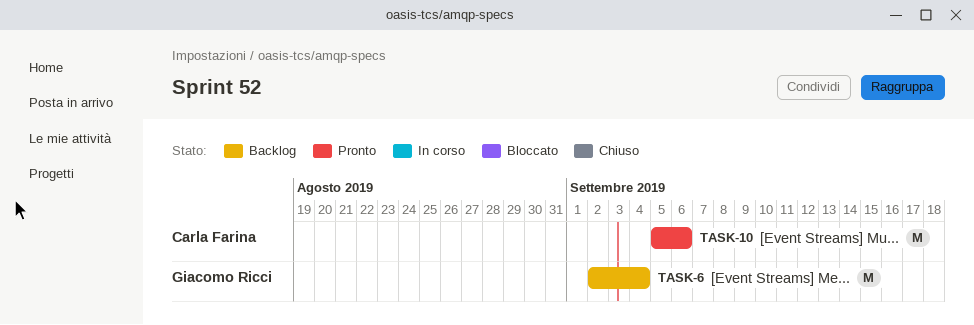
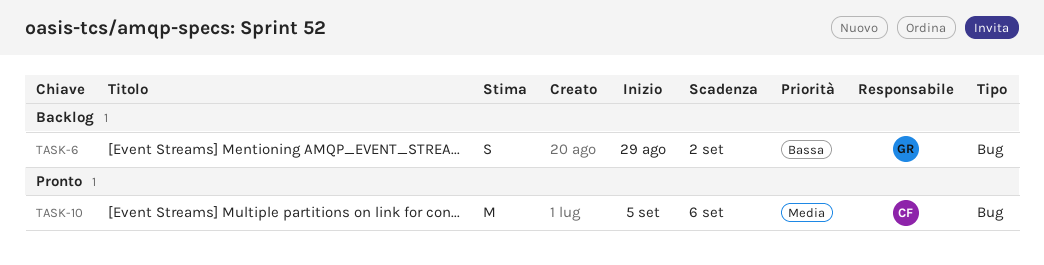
TASK-6, estimate: M -> S
TASK-6, start: Sep 2 -> Aug 29
TASK-6, due: Sep 4 -> Sep 2

